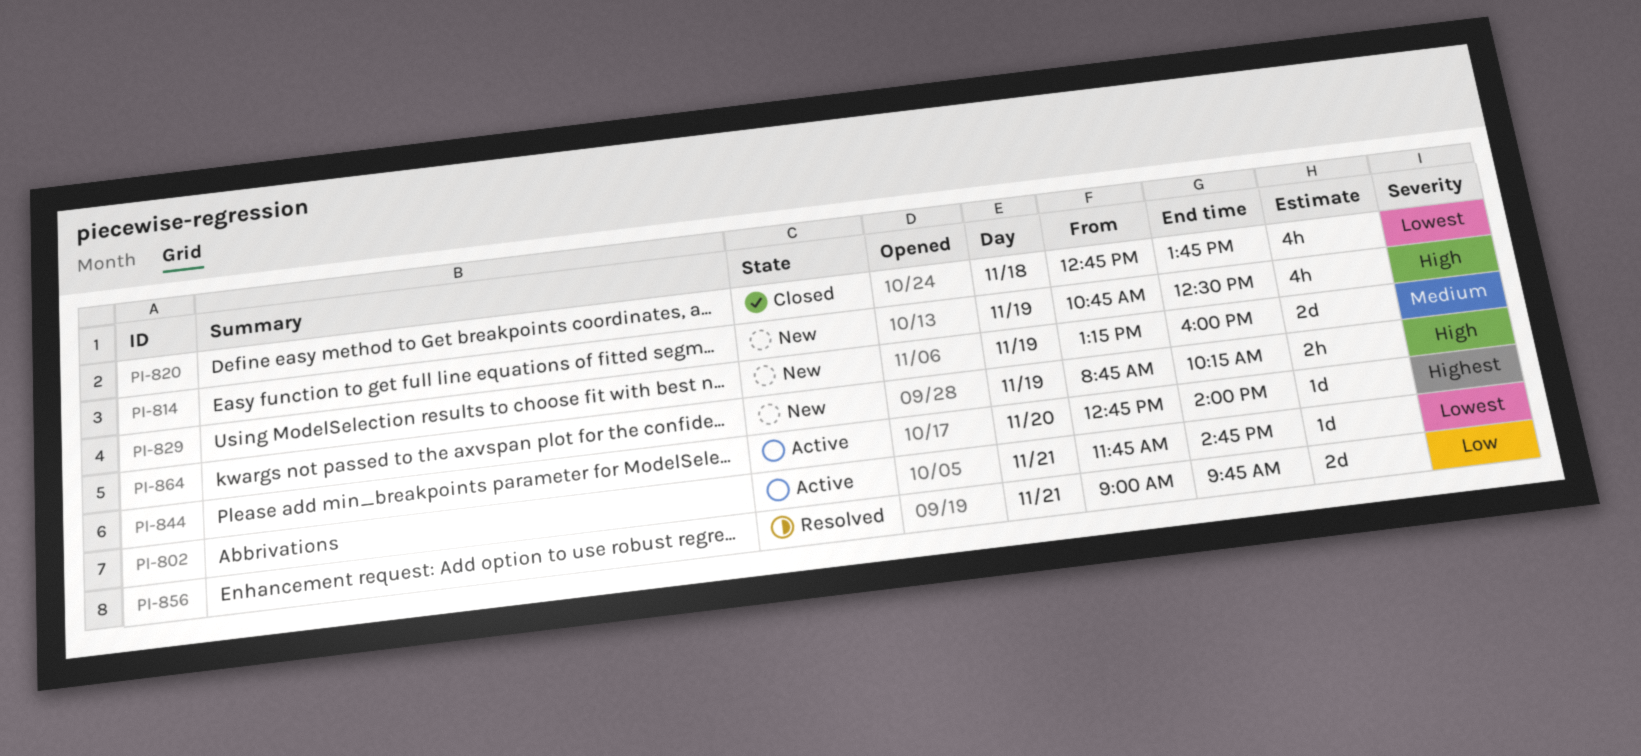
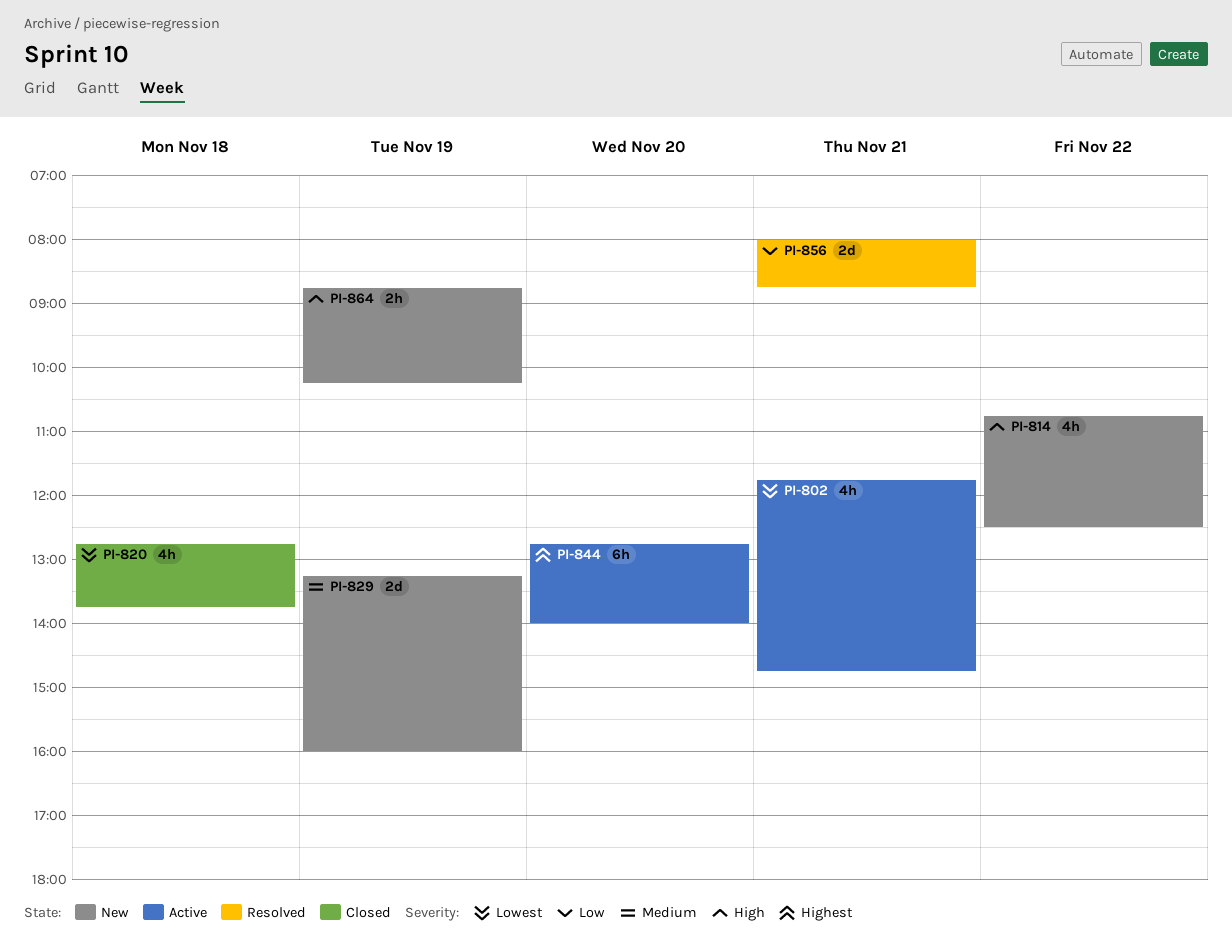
PI-802, estimate: 1d -> 4h
PI-814, day: Nov 19 -> Nov 22
PI-844, estimate: 1d -> 6h
PI-856, begins: 09:00 -> 08:00
PI-856, ends: 09:45 -> 08:45

